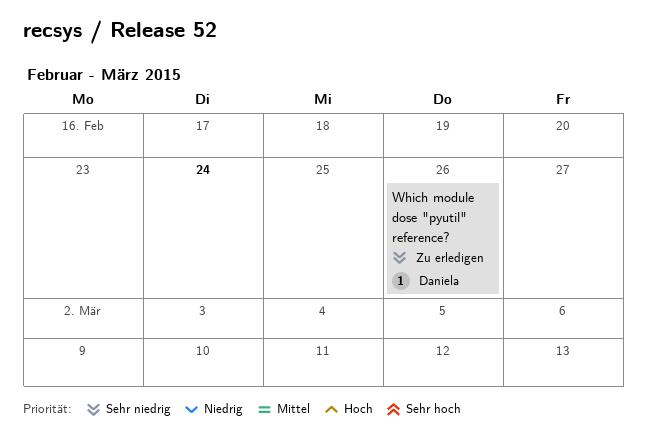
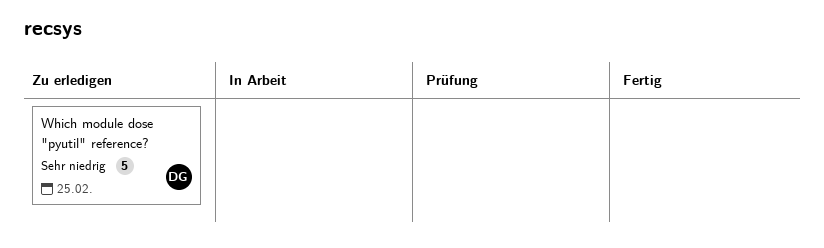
Which module dose "pyutil" reference?, estimate: 1 -> 5
Which module dose "pyutil" reference?, due: Feb 26 -> Feb 25

